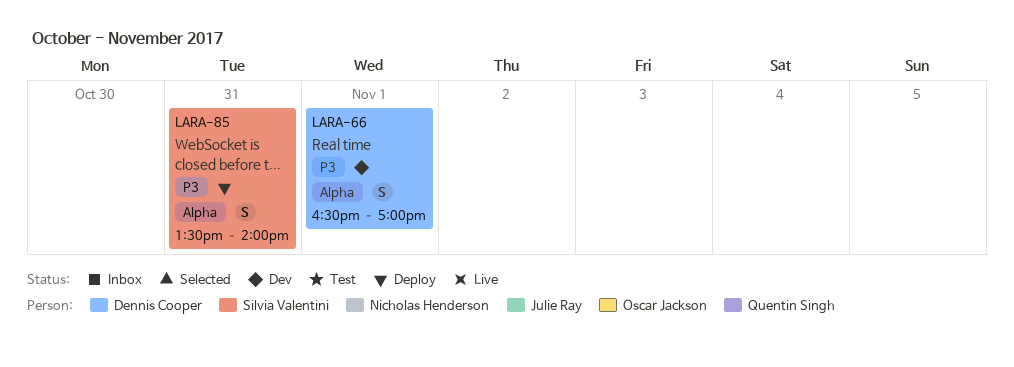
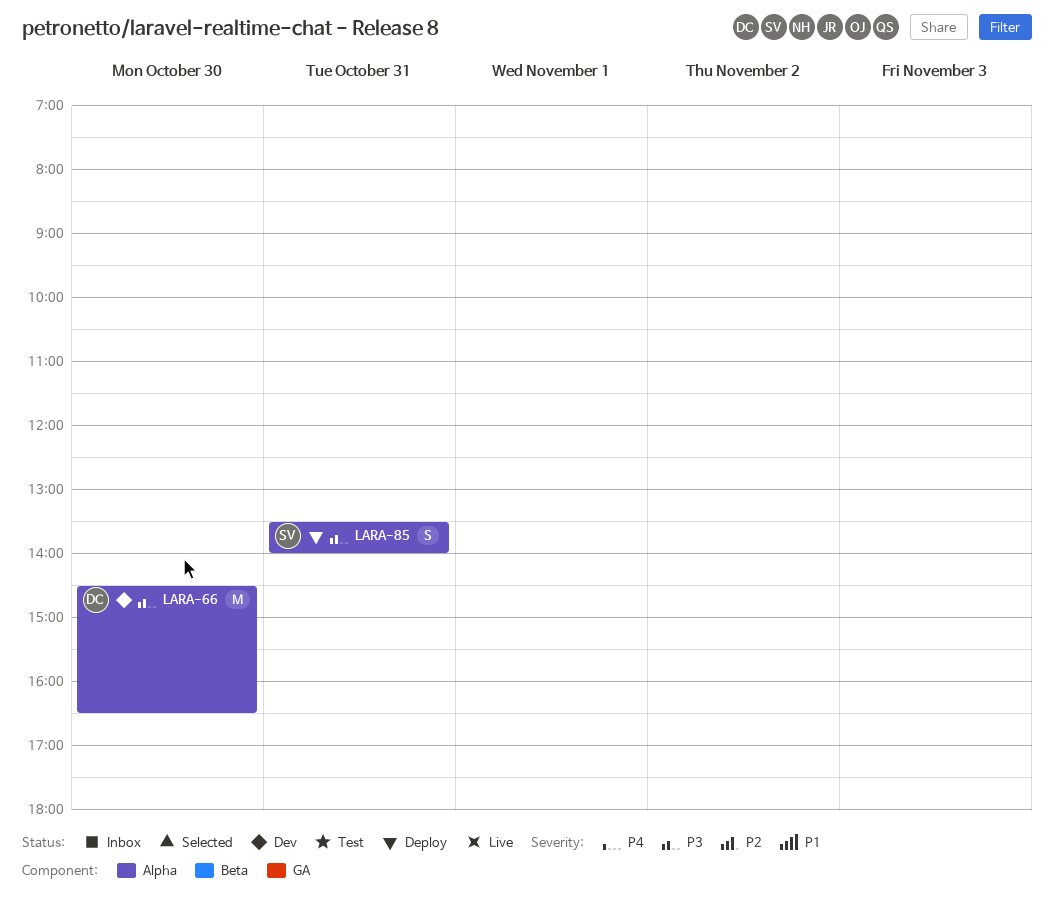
LARA-66, estimate: S -> M
LARA-66, day: Nov 1 -> Oct 30
LARA-66, begins: 16:30 -> 14:30
LARA-66, ends: 17:00 -> 16:30

